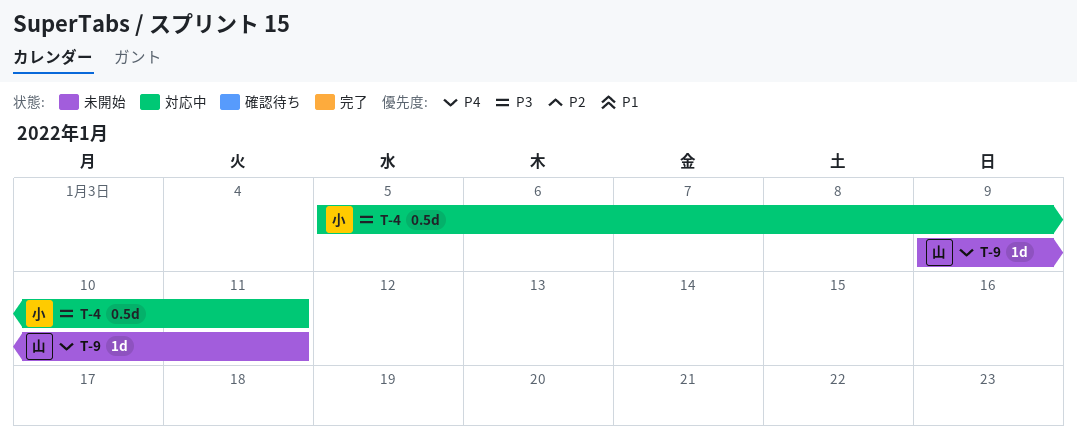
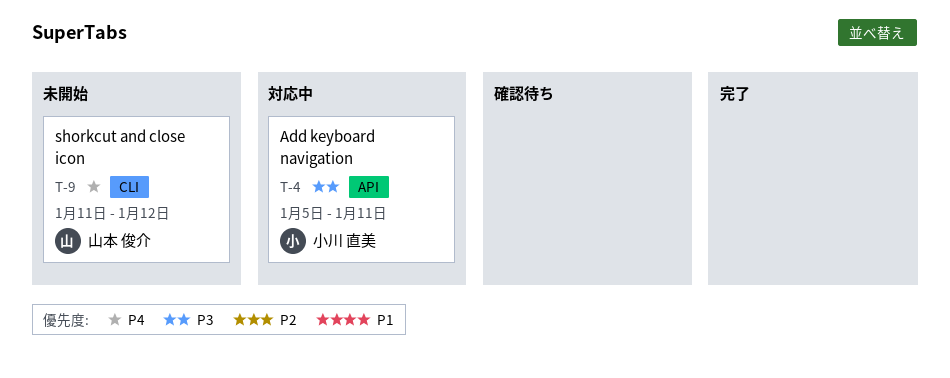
T-9, start: Jan 9 -> Jan 11
T-9, due: Jan 11 -> Jan 12

